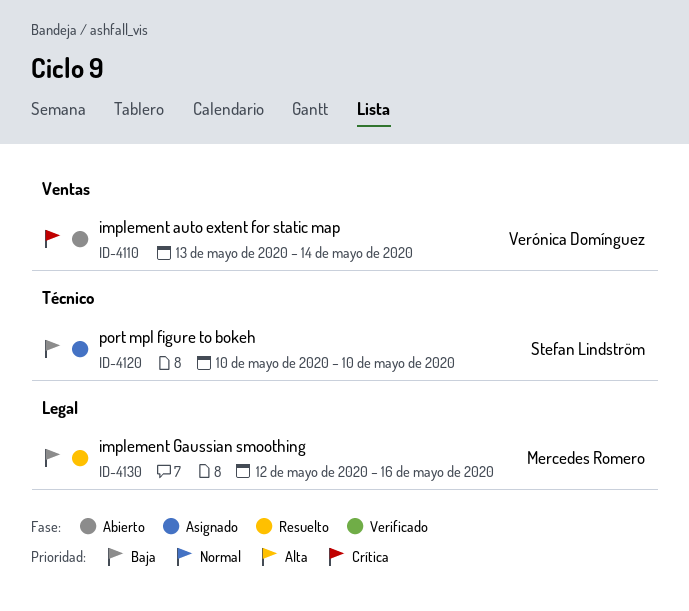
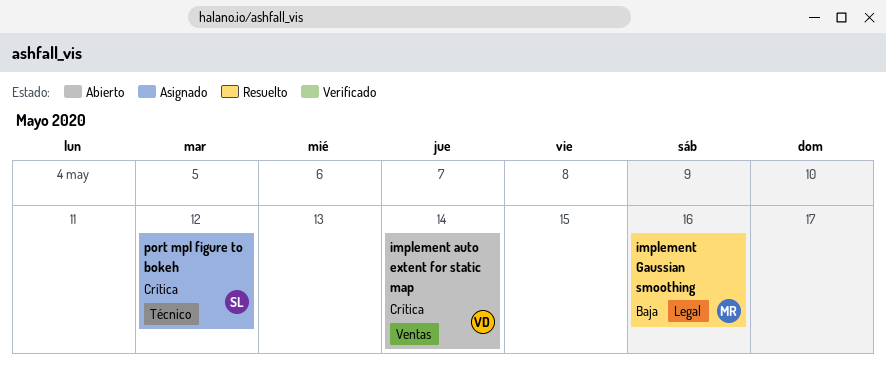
port mpl figure to bokeh, priority: Baja -> Crítica
port mpl figure to bokeh, due: May 10 -> May 12

